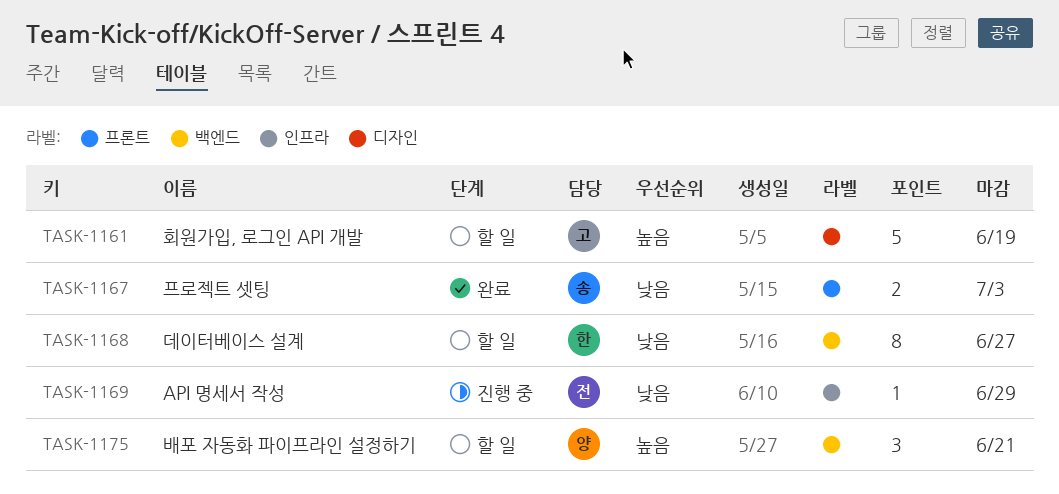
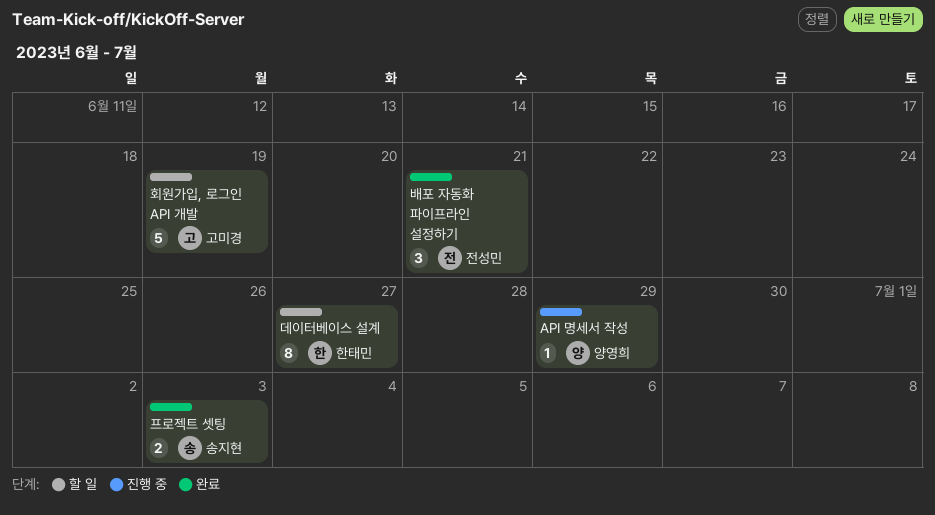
API 명세서 작성, owner: 전성민 -> 양영희
배포 자동화 파이프라인 설정하기, status: 할 일 -> 완료
배포 자동화 파이프라인 설정하기, owner: 양영희 -> 전성민

